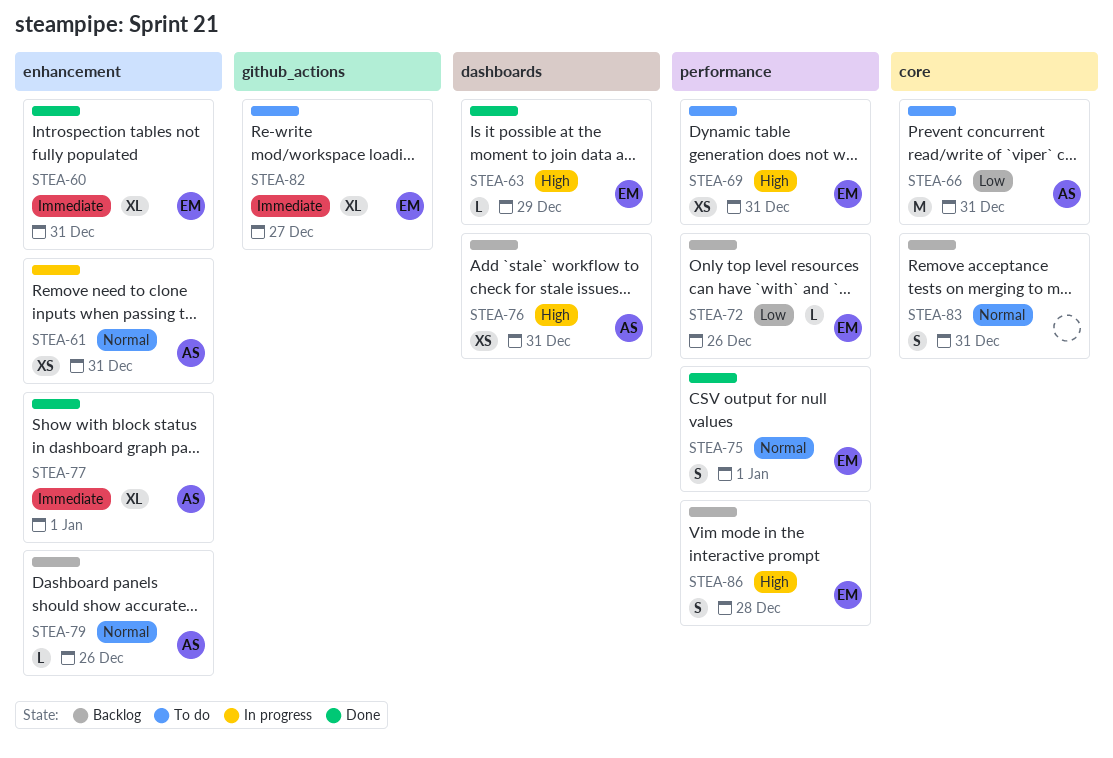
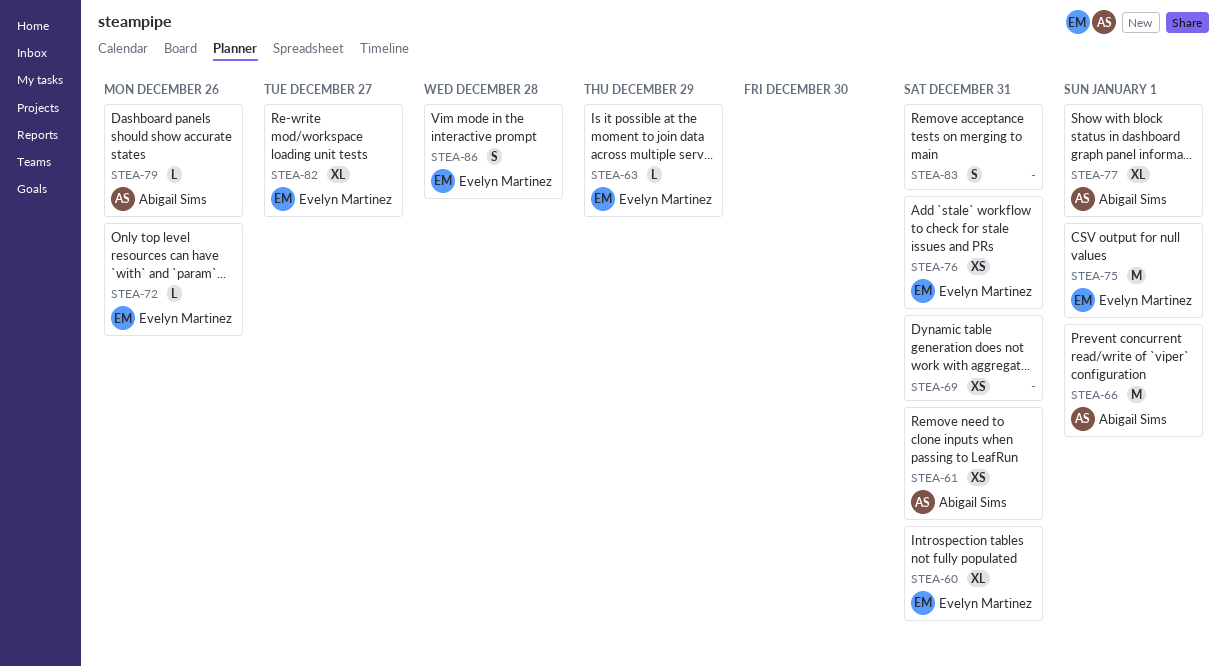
STEA-66, due: Dec 31 -> Jan 1
STEA-69, owner: Evelyn Martinez -> none
STEA-75, estimate: S -> M
STEA-76, owner: Abigail Sims -> Evelyn Martinez

